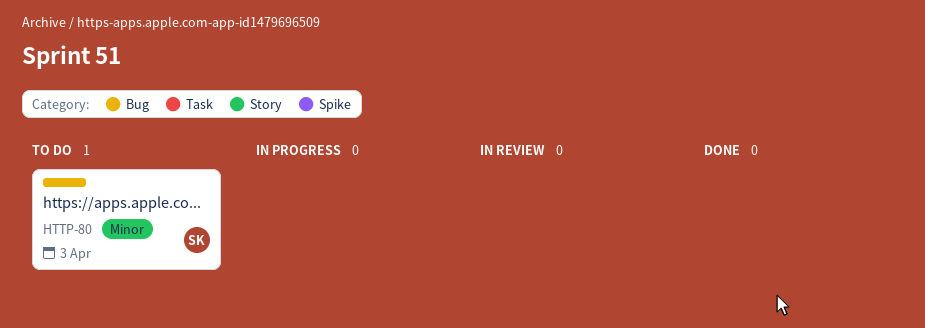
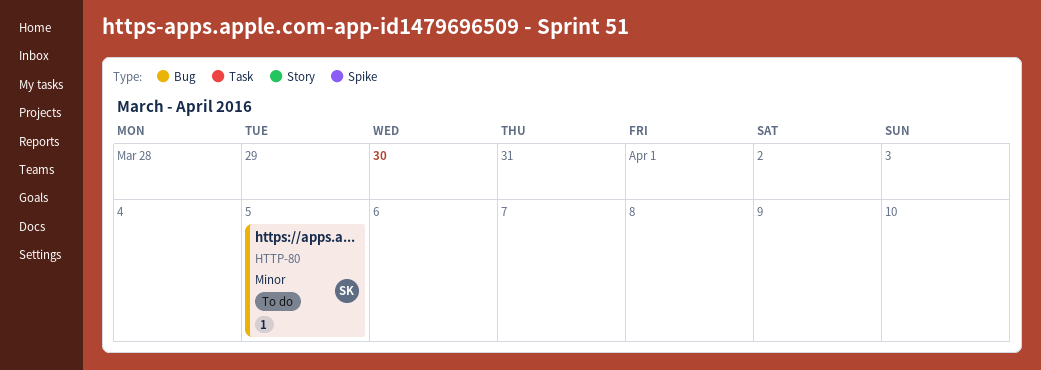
HTTP-80, due: Apr 3 -> Apr 5

